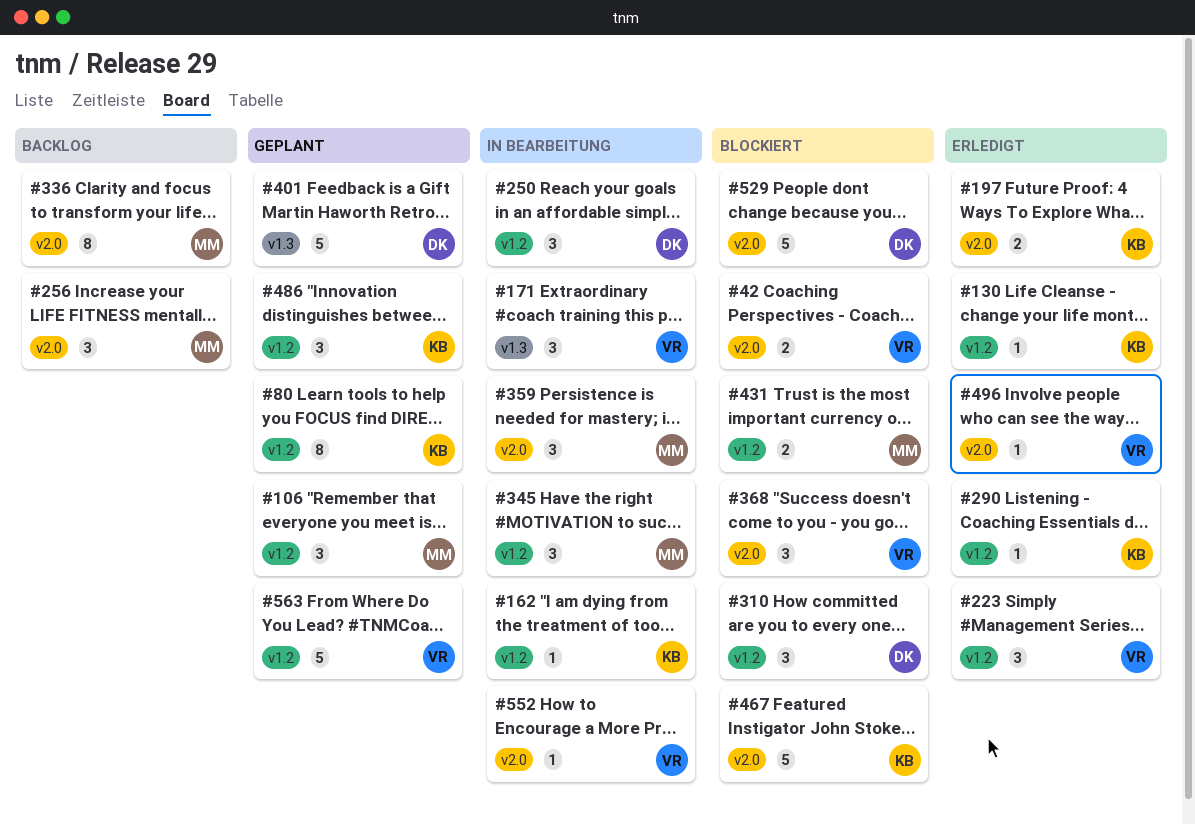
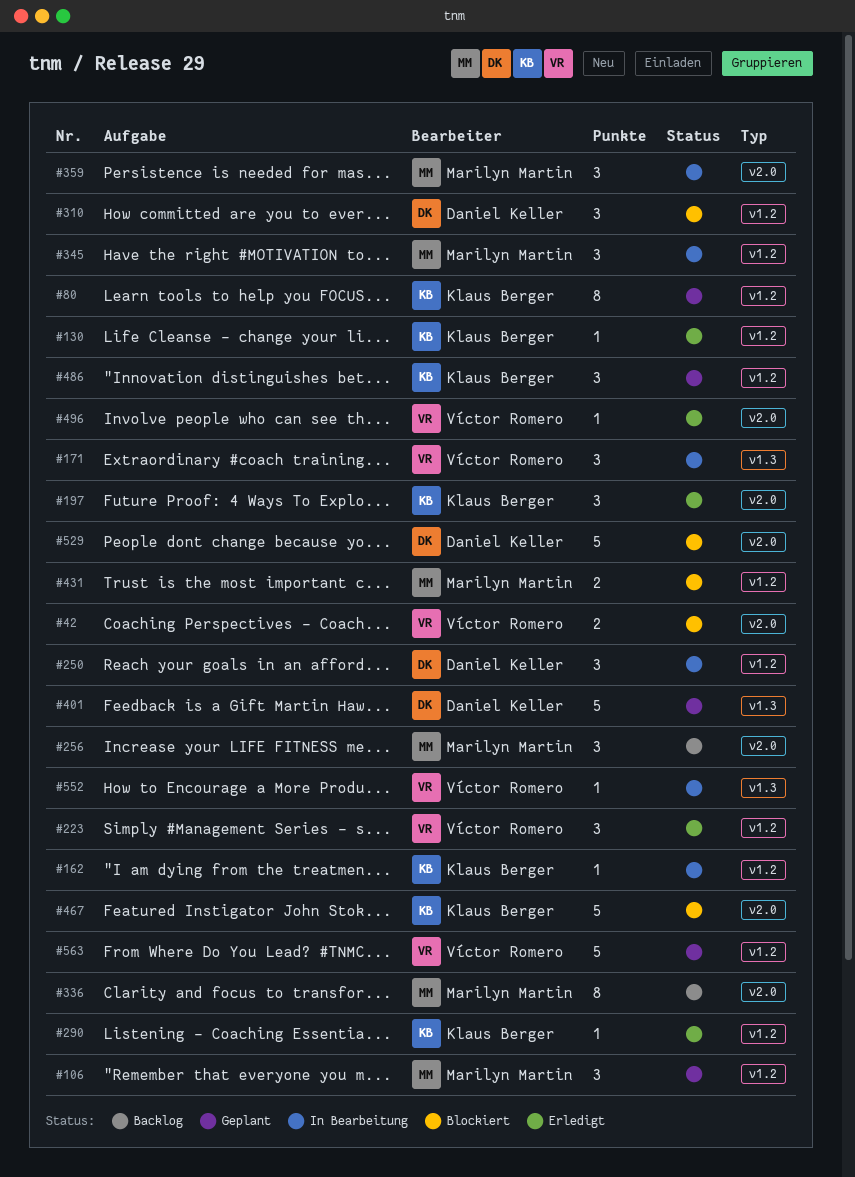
#197, estimate: 2 -> 3
#368: present -> none
#552, label: v2.0 -> v1.3

